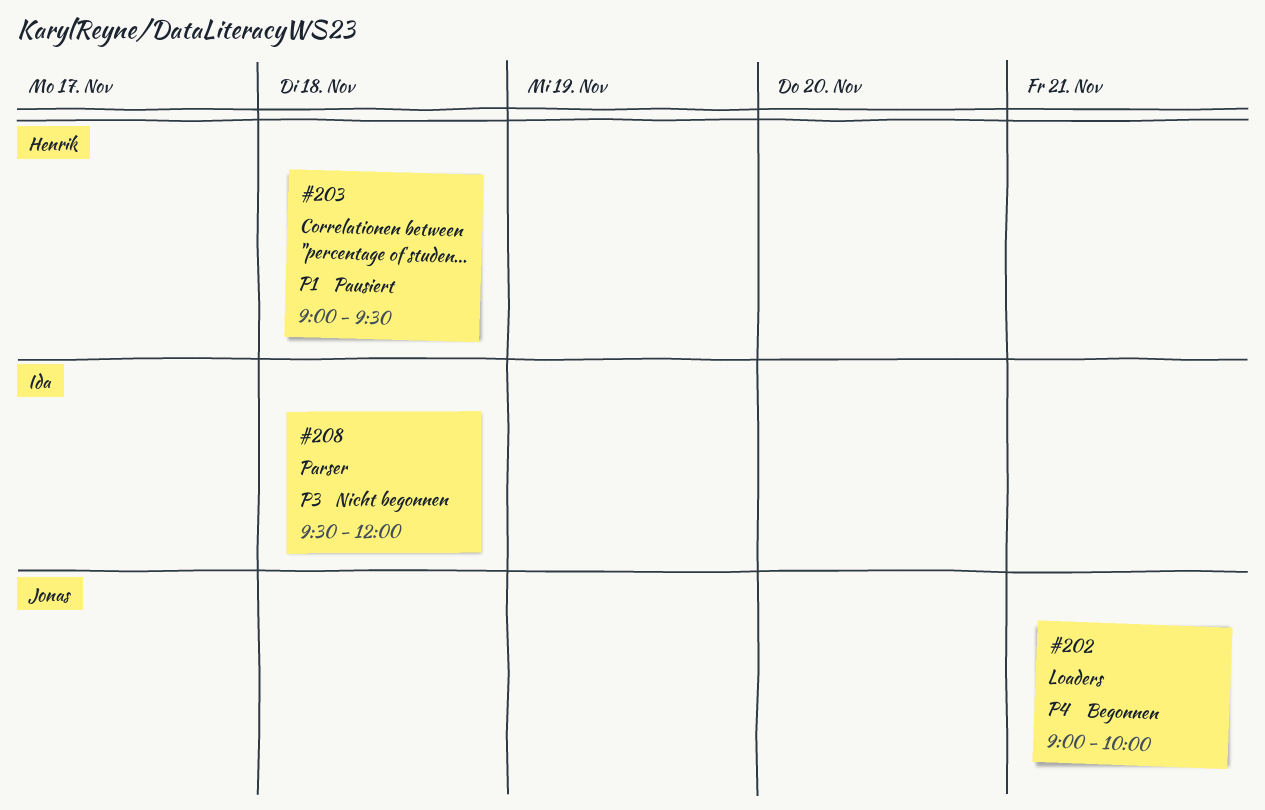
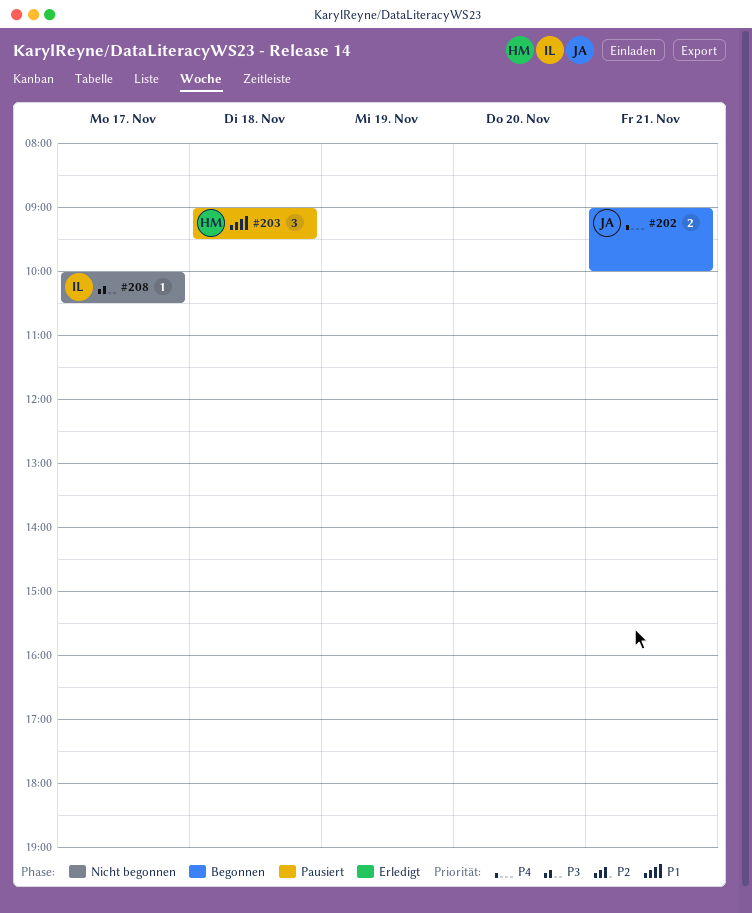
#208, day: Nov 18 -> Nov 17
#208, begins: 09:30 -> 10:00
#208, ends: 12:00 -> 10:30

